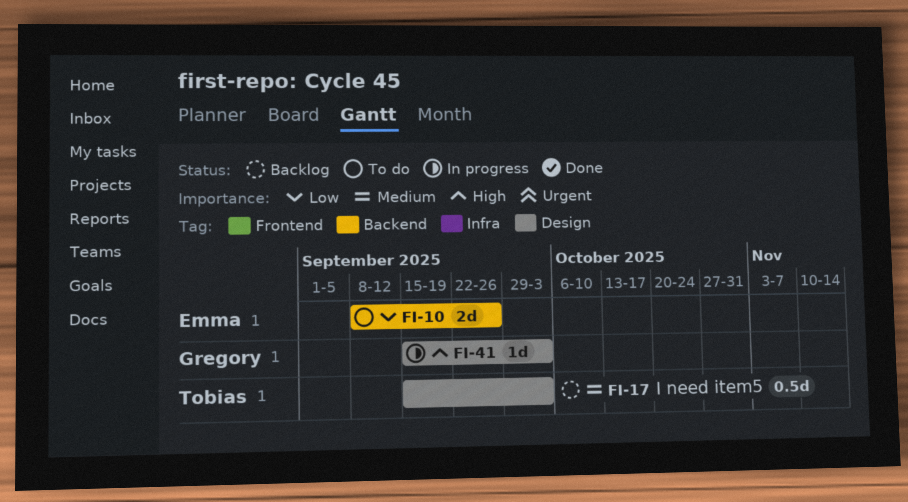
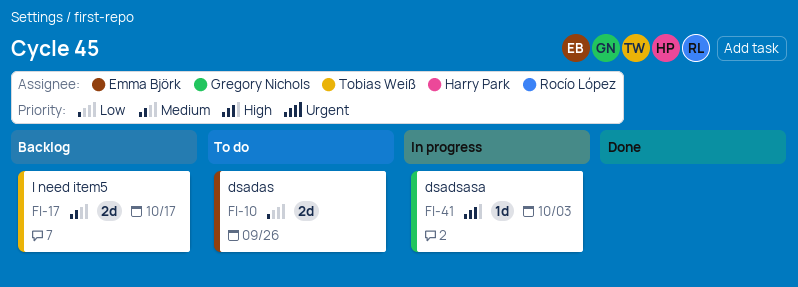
FI-17, estimate: 0.5d -> 2d
FI-17, due: Oct 3 -> Oct 17

